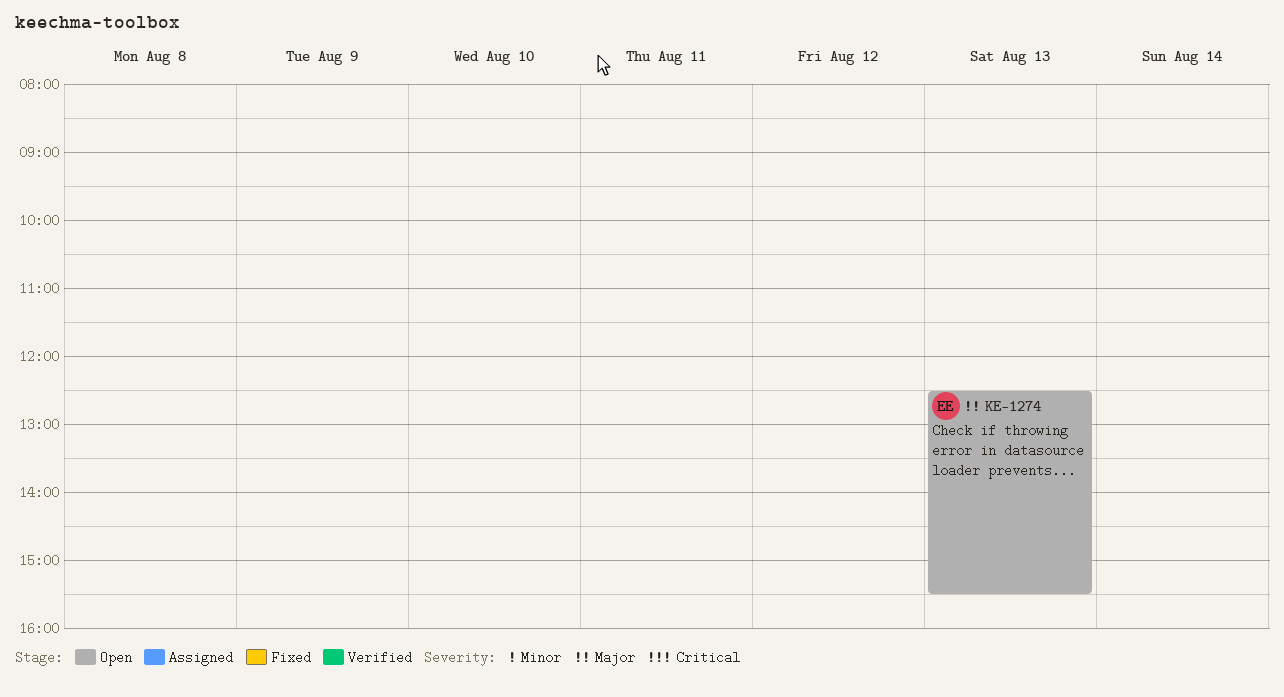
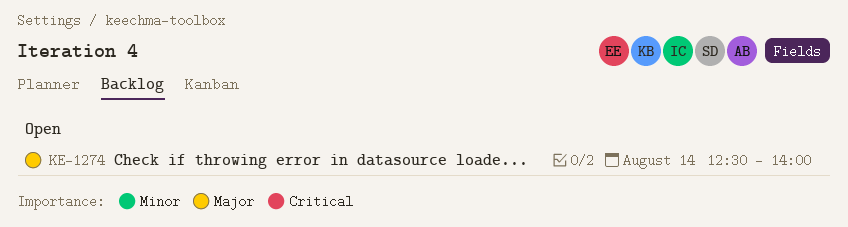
KE-1274, day: Aug 13 -> Aug 14
KE-1274, ends: 15:30 -> 14:00

